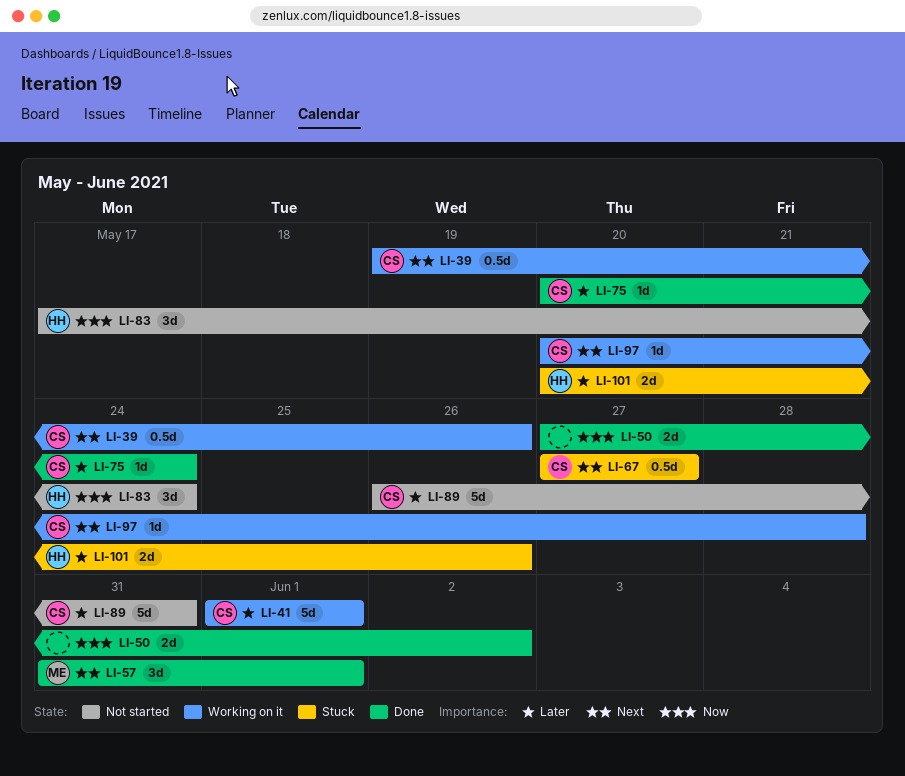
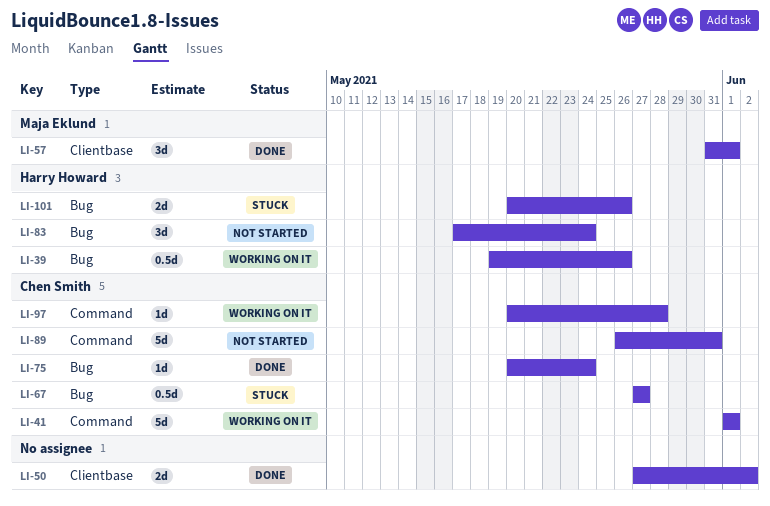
LI-39, owner: Chen Smith -> Harry Howard

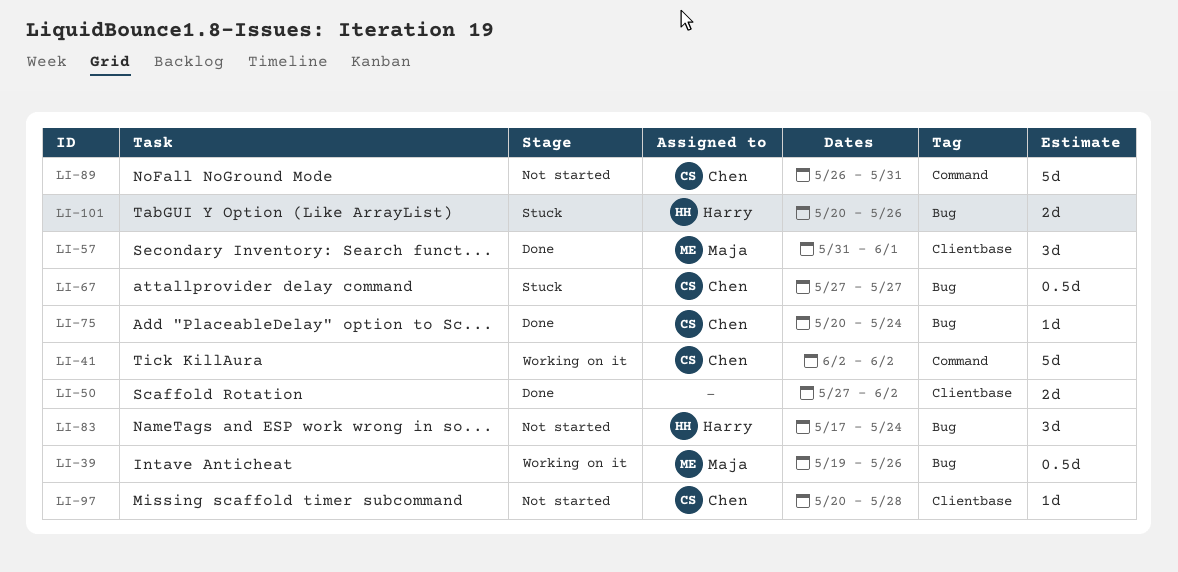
LI-39, owner: Harry Howard -> Maja Eklund
LI-41, start: Jun 1 -> Jun 2
LI-41, due: Jun 1 -> Jun 2
LI-97, status: Working on it -> Not started
LI-97, label: Command -> Clientbase

